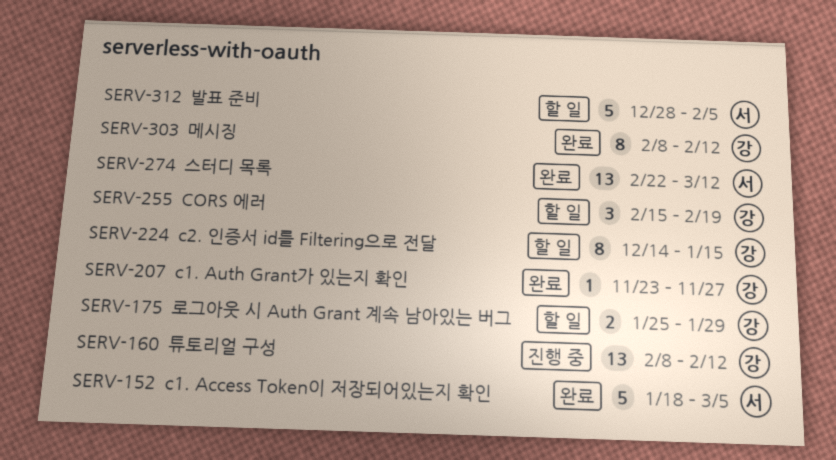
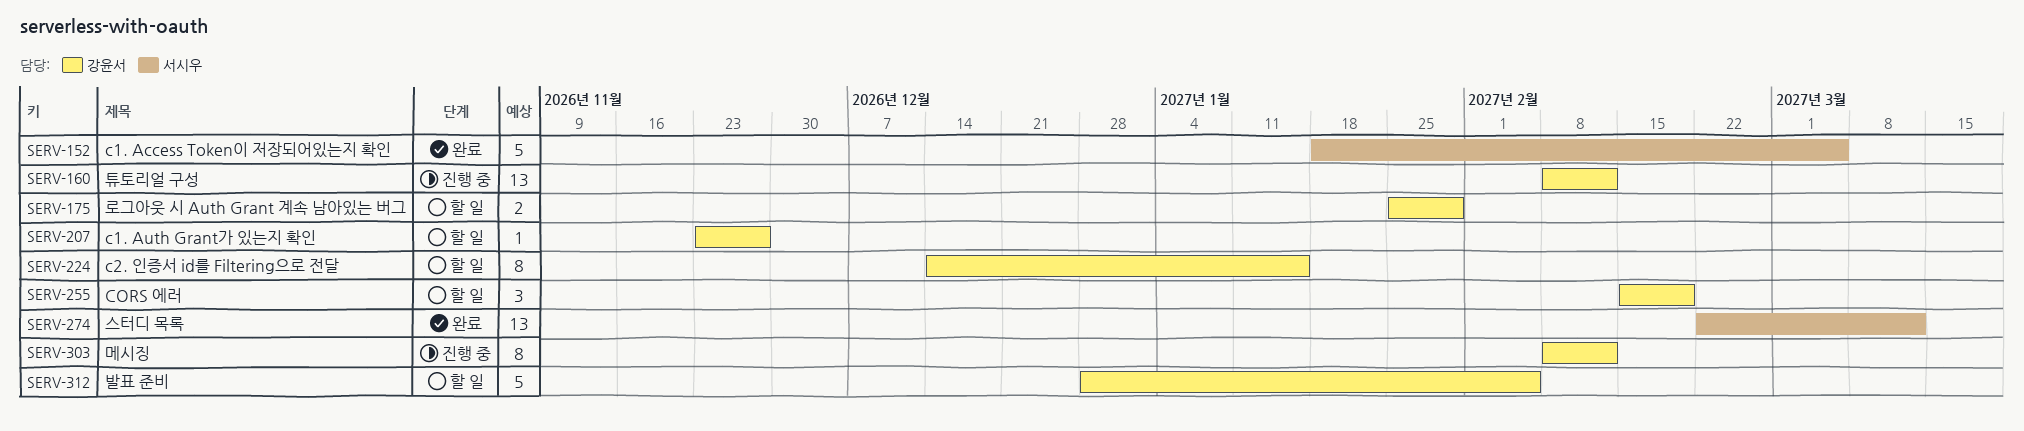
SERV-207, status: 완료 -> 할 일
SERV-303, status: 완료 -> 진행 중
SERV-312, owner: 서시우 -> 강윤서

